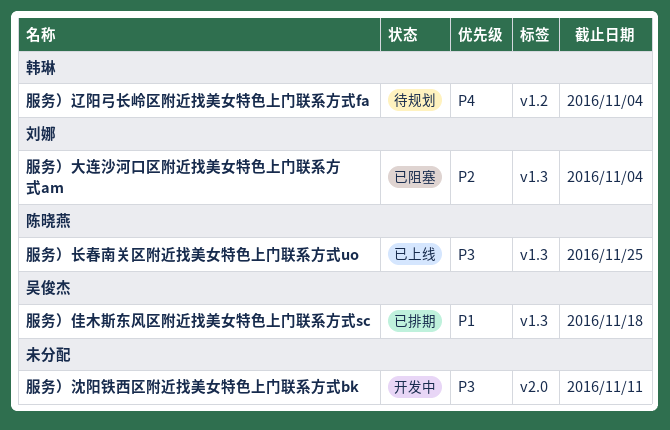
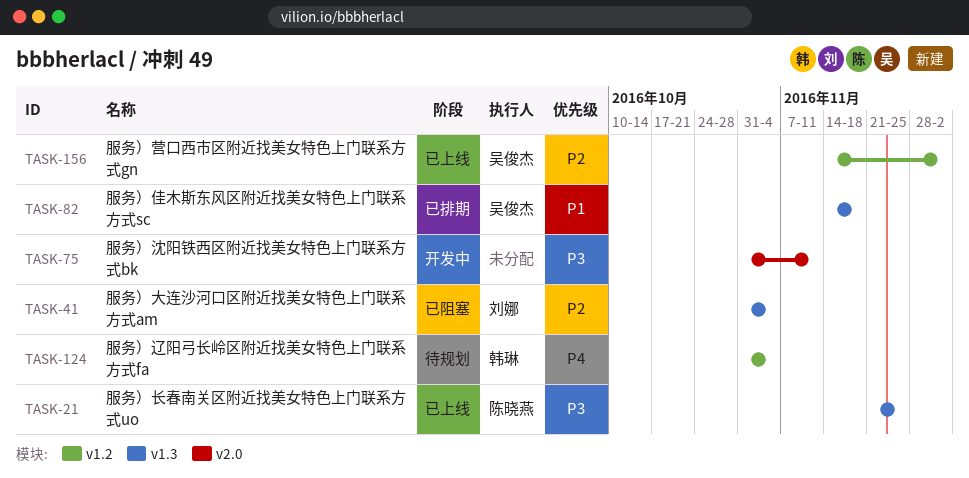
服务）营口西市区附近找美女特色上门联系方式gn: none -> present

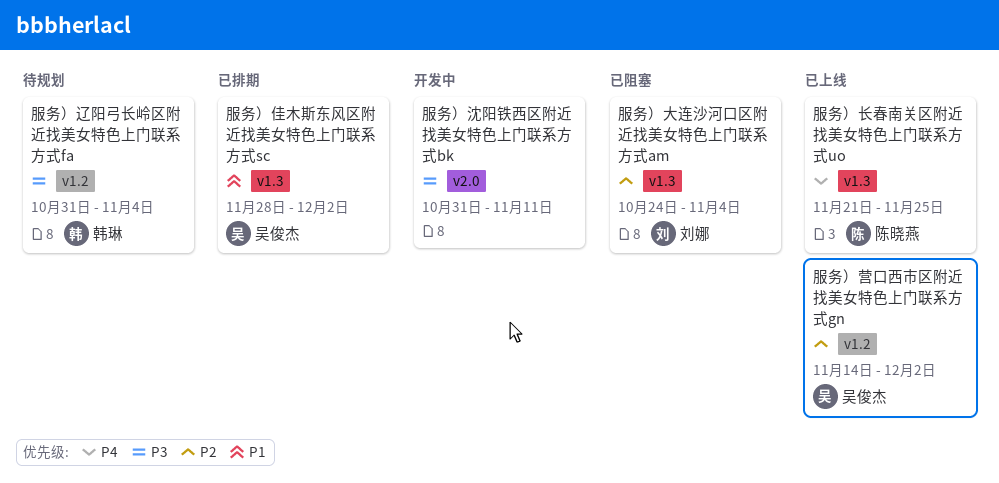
服务）佳木斯东风区附近找美女特色上门联系方式sc, start: Nov 14 -> Nov 28
服务）佳木斯东风区附近找美女特色上门联系方式sc, due: Nov 18 -> Dec 2
服务）大连沙河口区附近找美女特色上门联系方式am, start: Oct 31 -> Oct 24
服务）辽阳弓长岭区附近找美女特色上门联系方式fa, priority: P4 -> P3
服务）长春南关区附近找美女特色上门联系方式uo, priority: P3 -> P4

